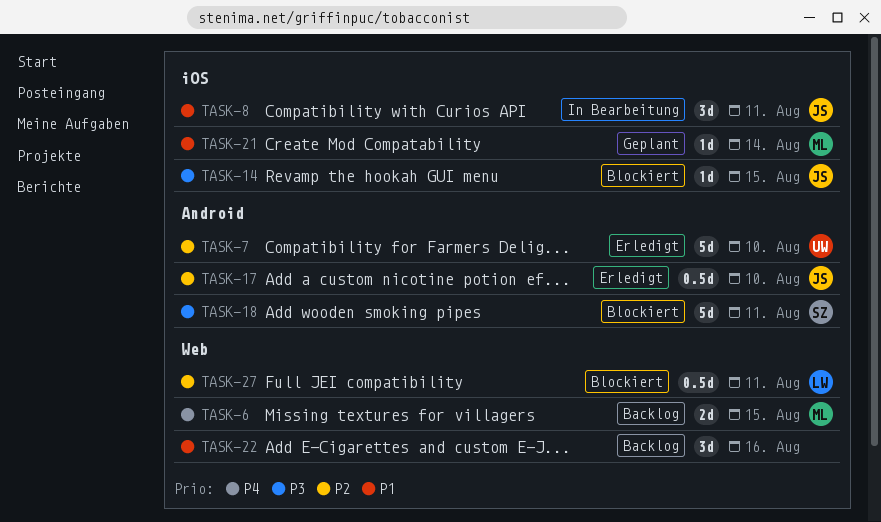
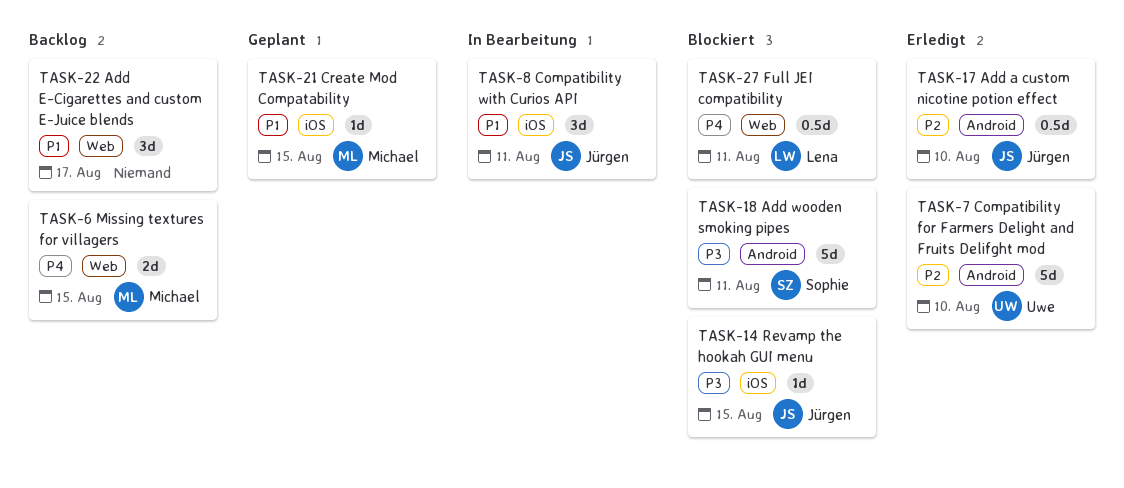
TASK-21, due: Aug 14 -> Aug 15
TASK-22, due: Aug 16 -> Aug 17
TASK-27, priority: P2 -> P4

